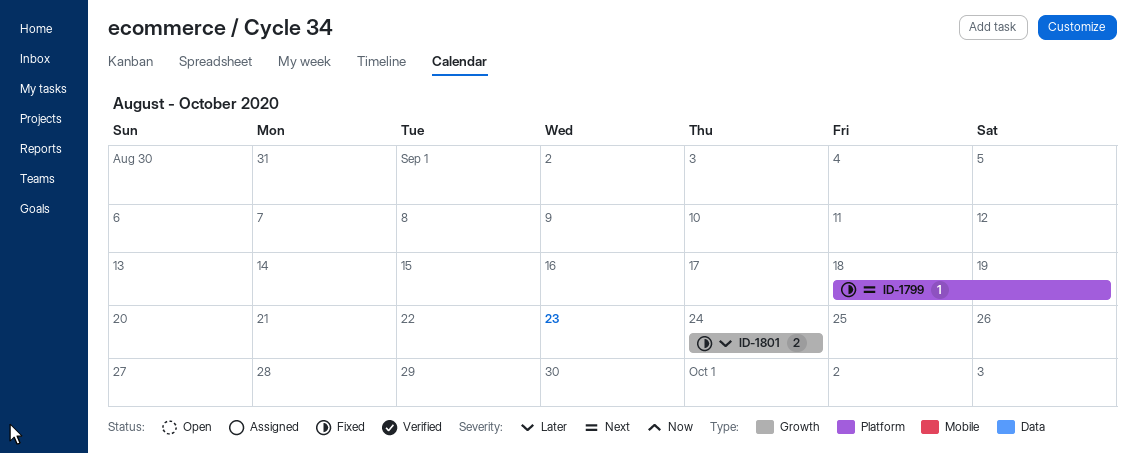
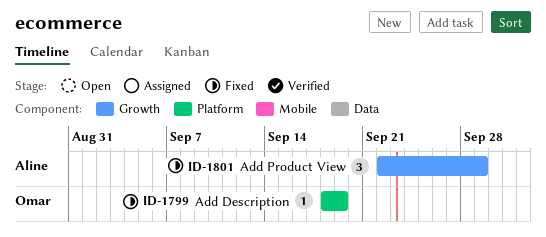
ID-1801, estimate: 2 -> 3
ID-1801, start: Sep 24 -> Sep 22
ID-1801, due: Sep 24 -> Sep 29

